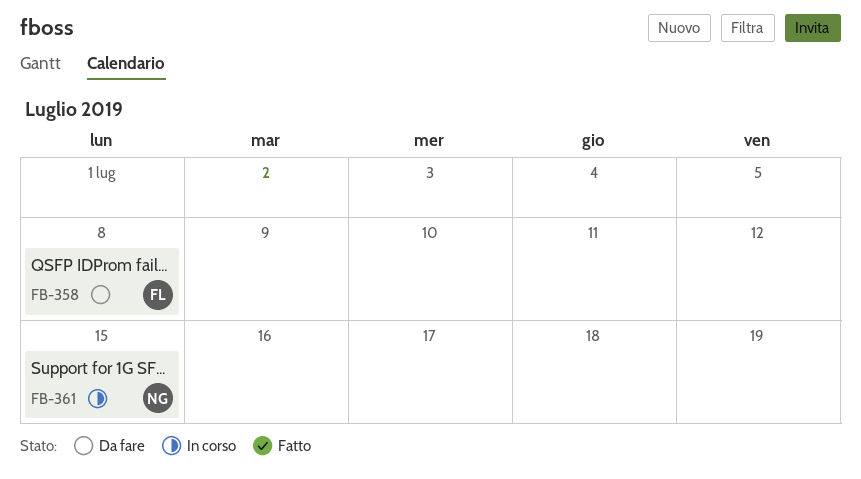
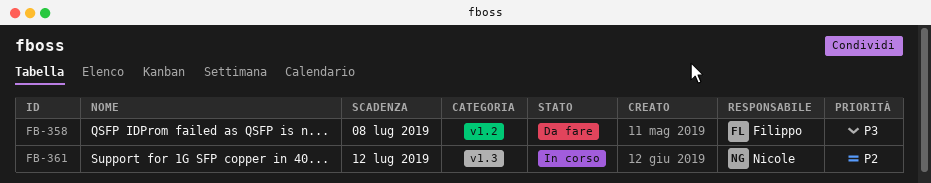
FB-361, due: Jul 15 -> Jul 12

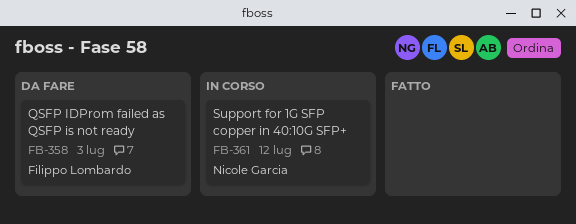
FB-358, due: Jul 8 -> Jul 3

